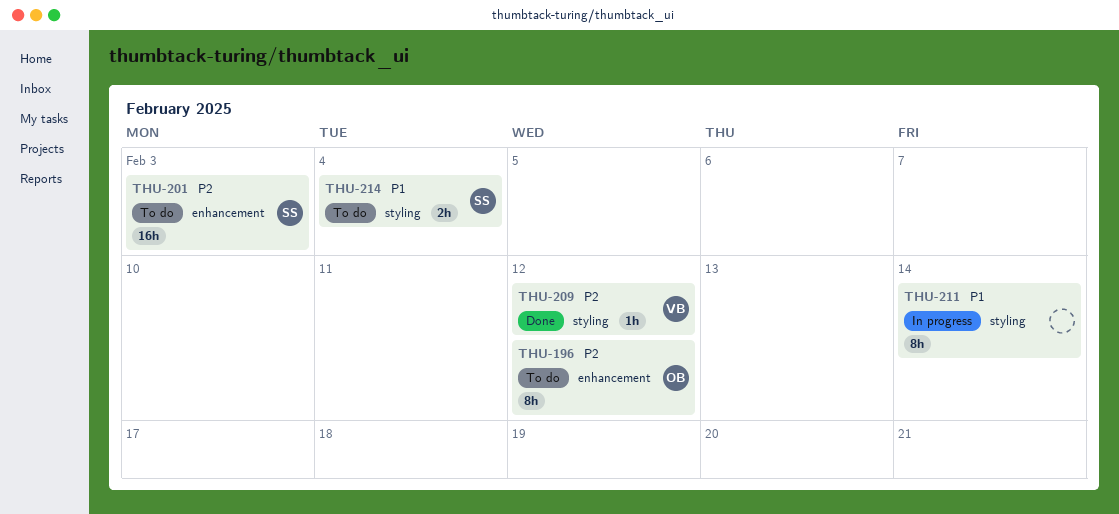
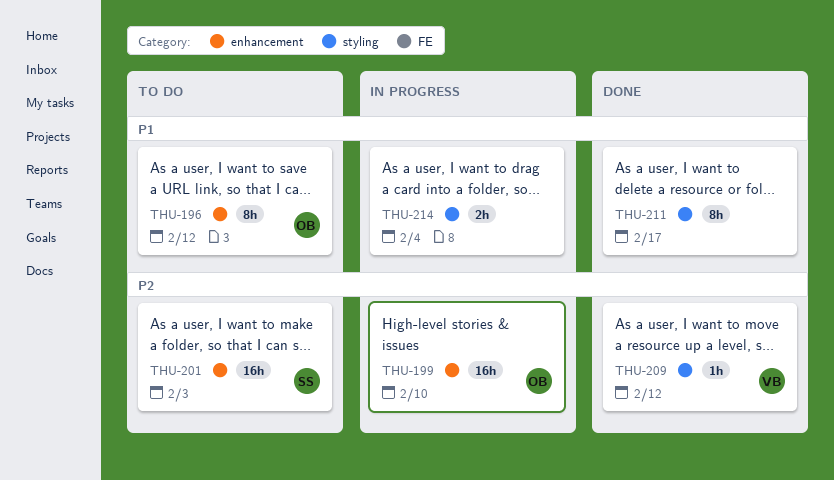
THU-196, priority: P2 -> P1
THU-199: none -> present
THU-211, status: In progress -> Done
THU-211, due: Feb 14 -> Feb 17
THU-214, status: To do -> In progress
THU-214, owner: SS -> none

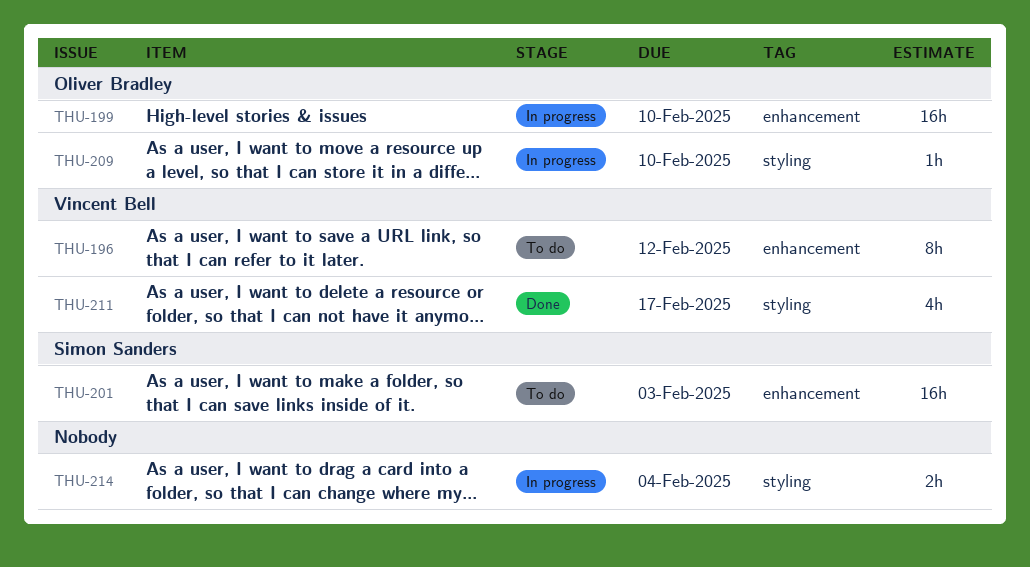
THU-196, owner: Oliver Bradley -> Vincent Bell
THU-209, status: Done -> In progress
THU-209, owner: Vincent Bell -> Oliver Bradley
THU-209, due: Feb 12 -> Feb 10
THU-211, owner: none -> Vincent Bell
THU-211, estimate: 8h -> 4h

